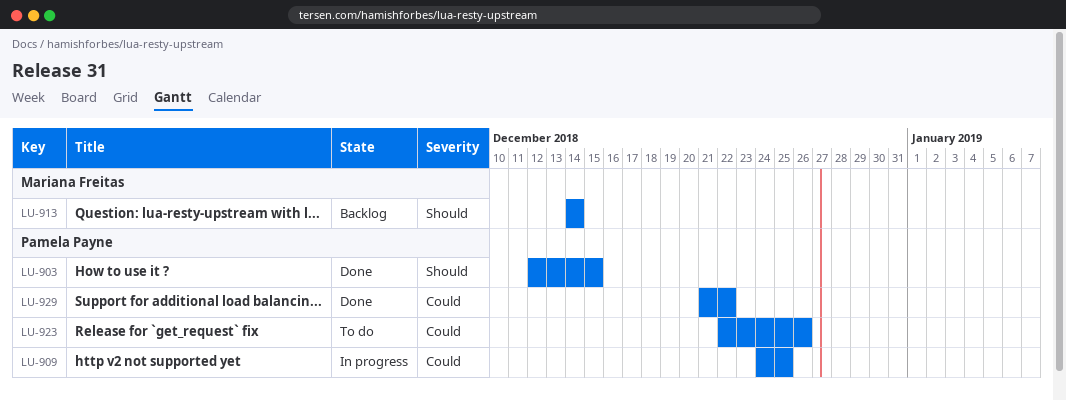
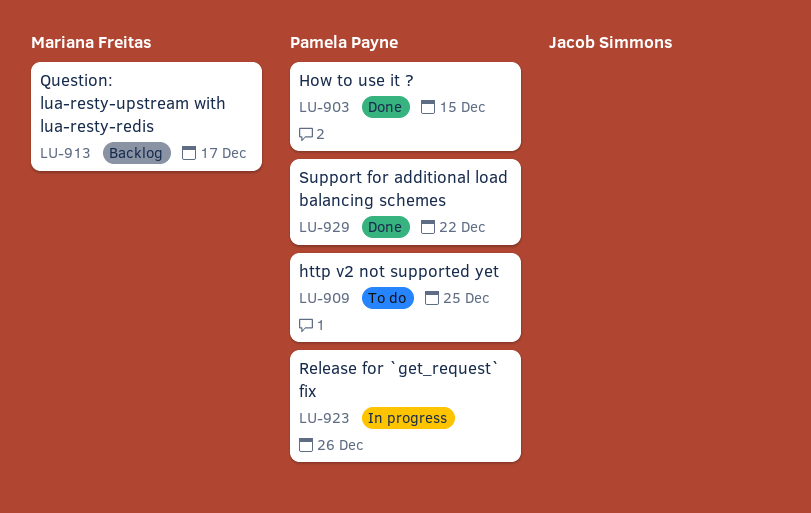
LU-909, status: In progress -> To do
LU-913, due: Dec 14 -> Dec 17
LU-923, status: To do -> In progress

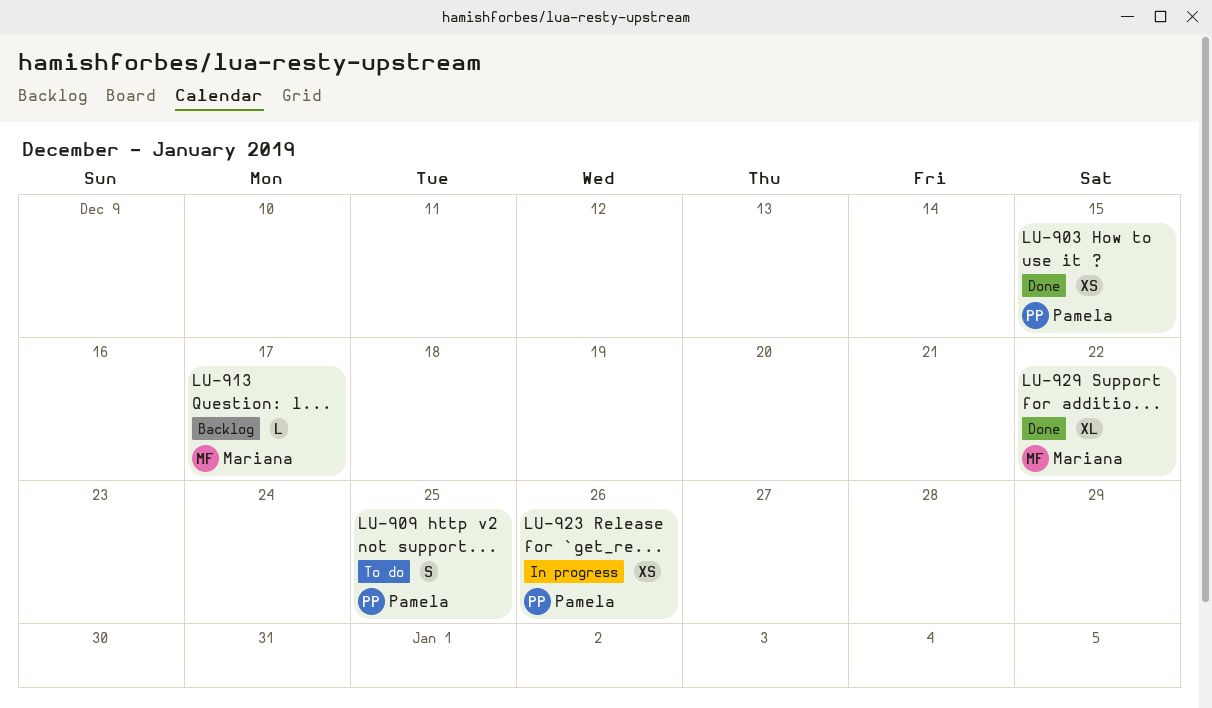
LU-929, owner: Pamela Payne -> Mariana Freitas

